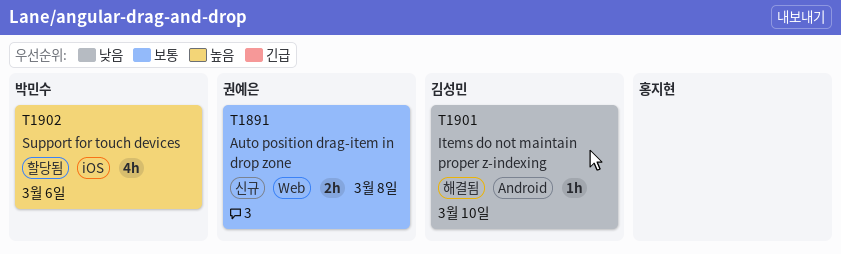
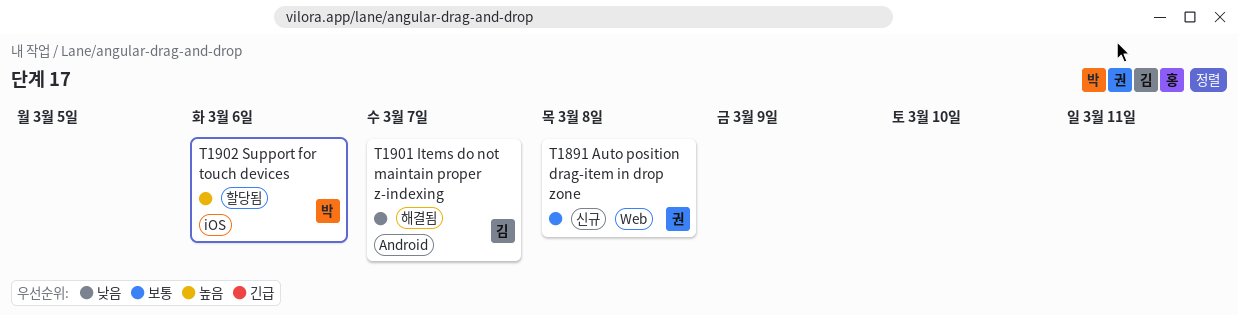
T1901, due: Mar 10 -> Mar 7

